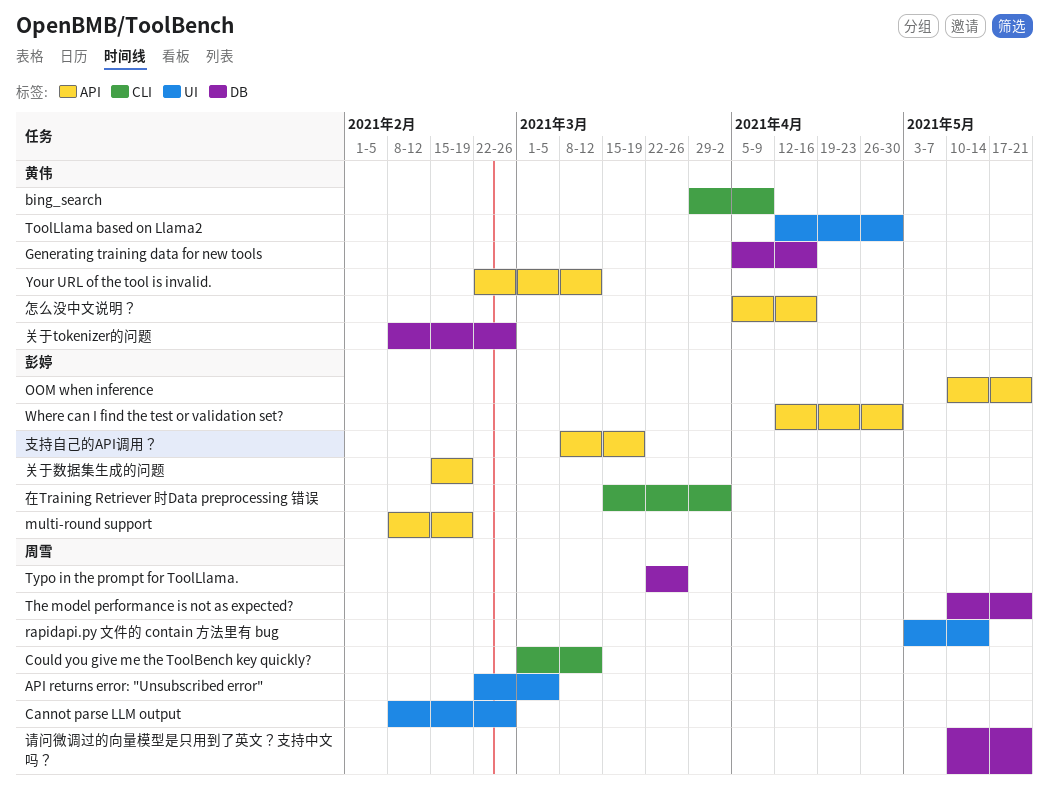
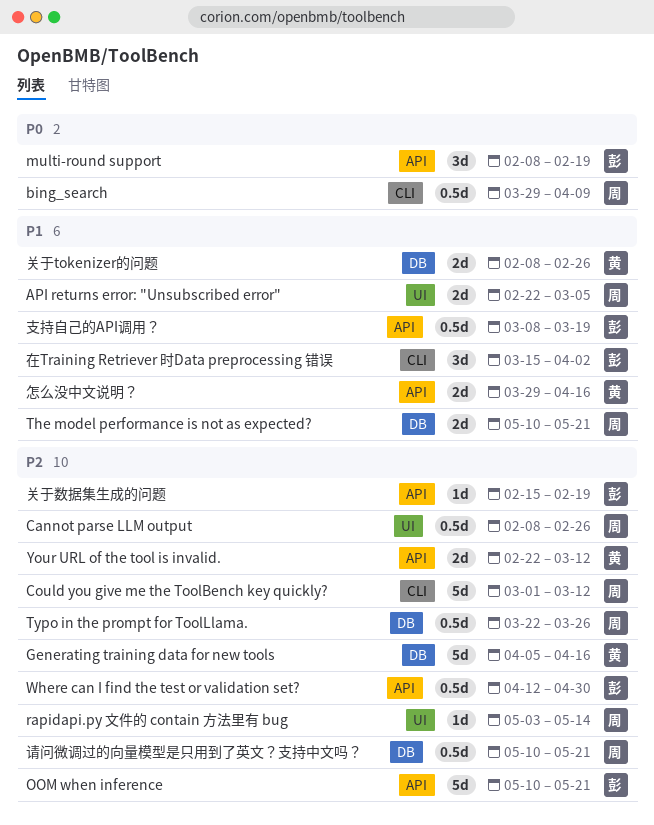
bing_search, owner: 黄伟 -> 周雪
ToolLlama based on Llama2: present -> none
怎么没中文说明？, start: Apr 5 -> Mar 29

